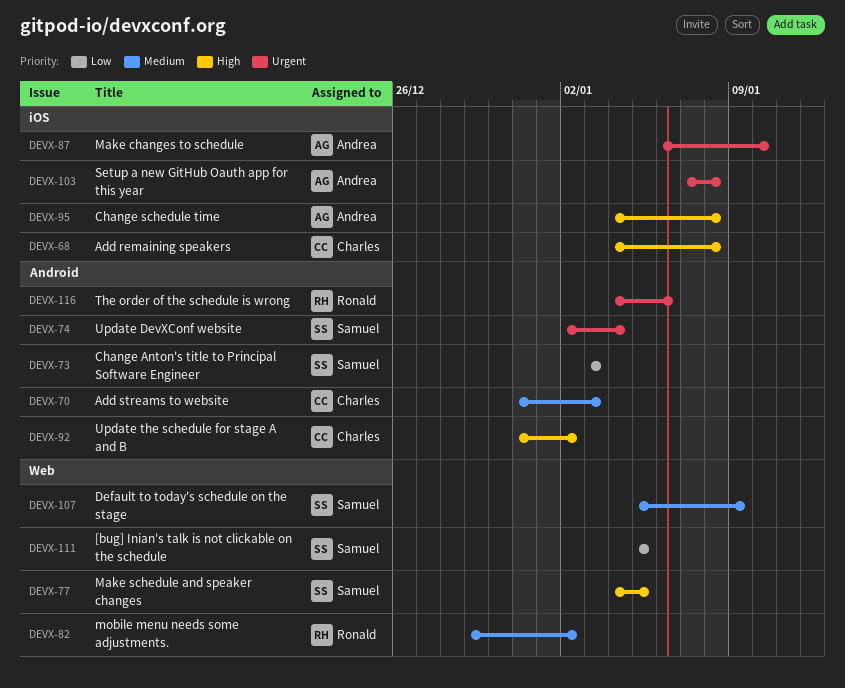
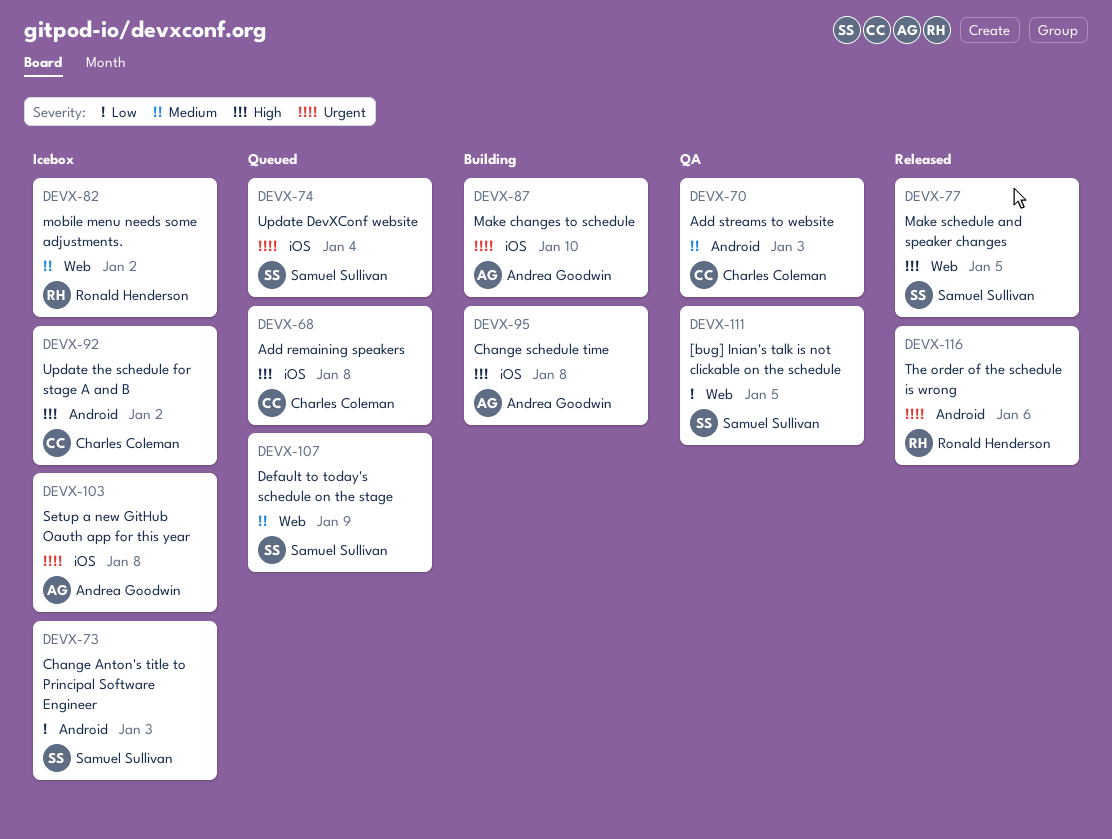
DEVX-74, label: Android -> iOS

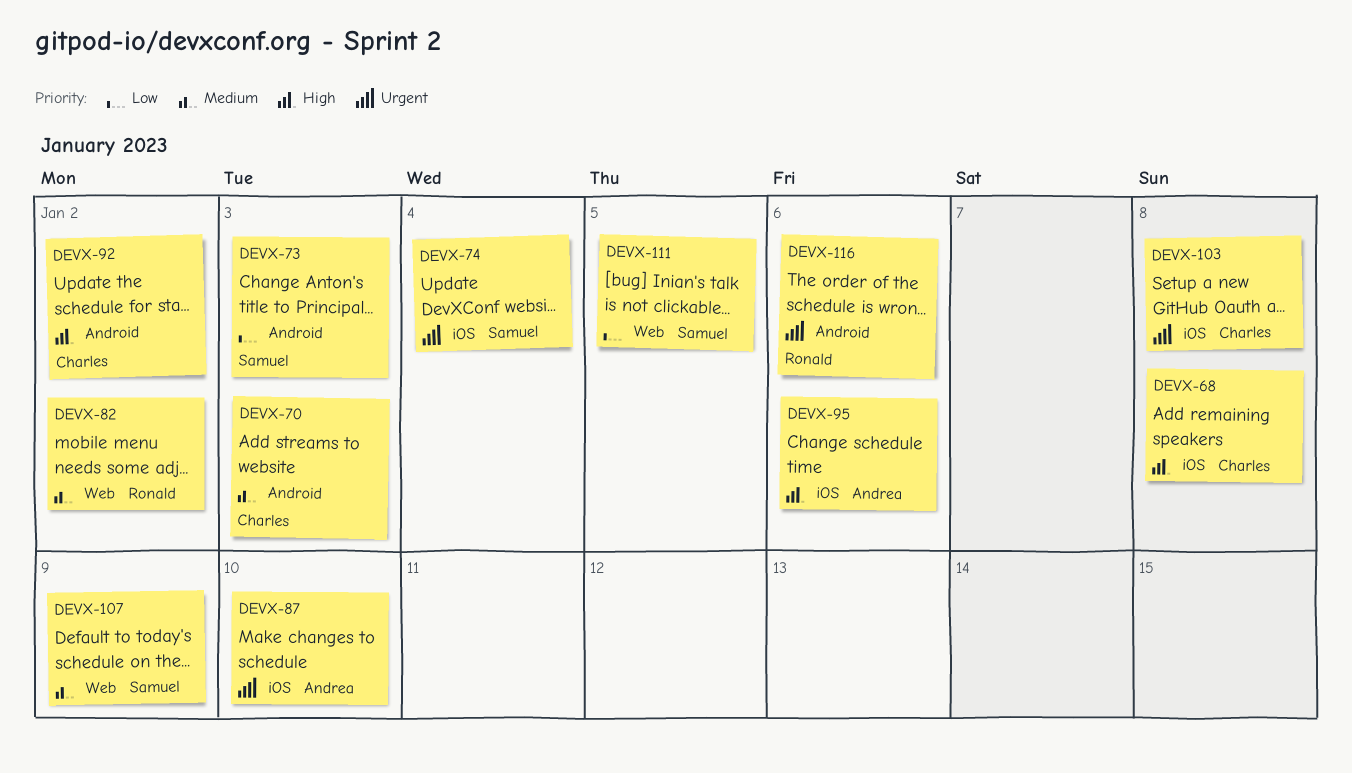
DEVX-77: present -> none
DEVX-95, due: Jan 8 -> Jan 6
DEVX-103, owner: Andrea Goodwin -> Charles Coleman

